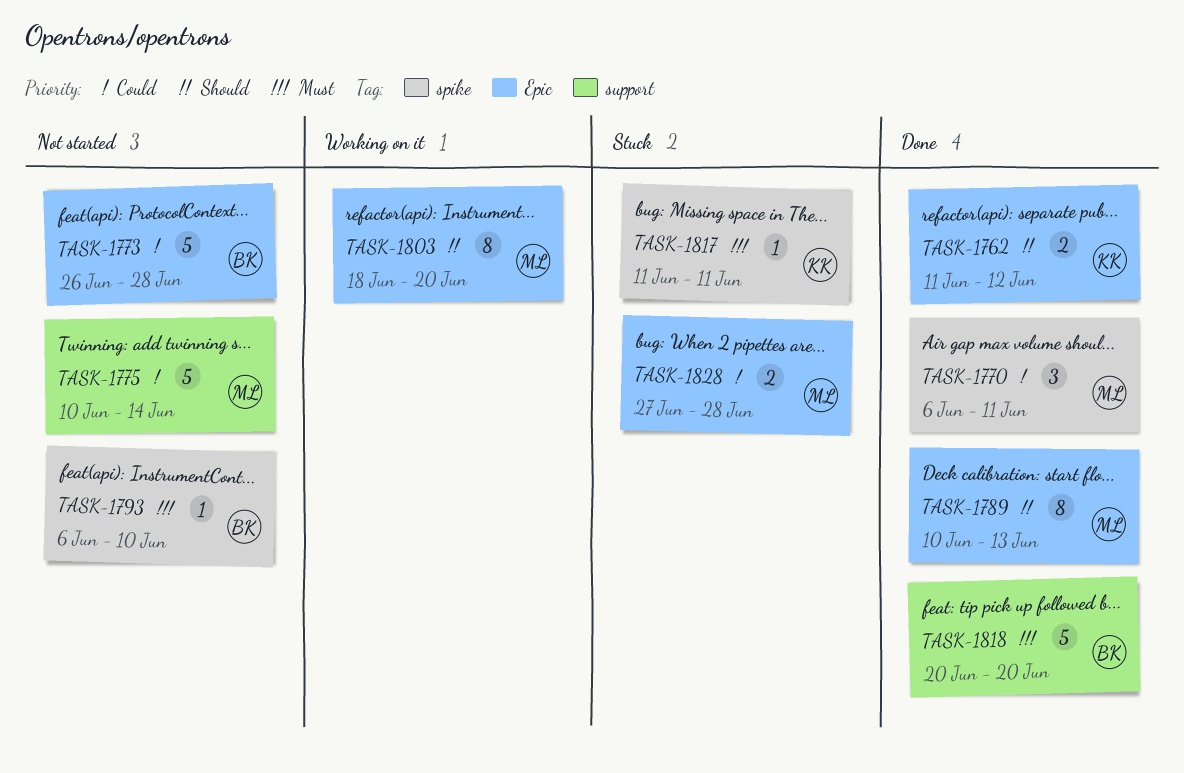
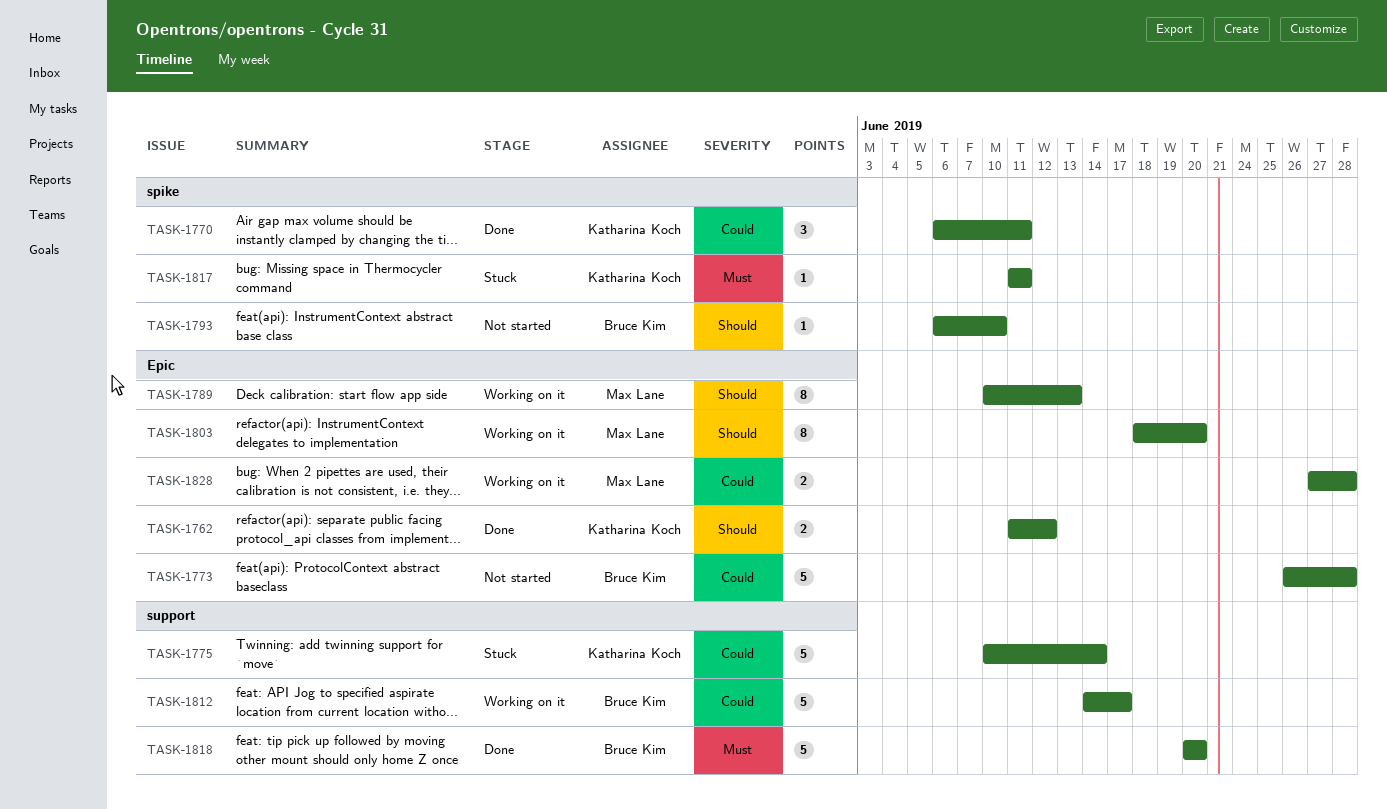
TASK-1770, owner: Max Lane -> Katharina Koch
TASK-1775, status: Not started -> Stuck
TASK-1775, owner: Max Lane -> Katharina Koch
TASK-1789, status: Done -> Working on it
TASK-1793, priority: Must -> Should
TASK-1812: none -> present
TASK-1828, status: Stuck -> Working on it

